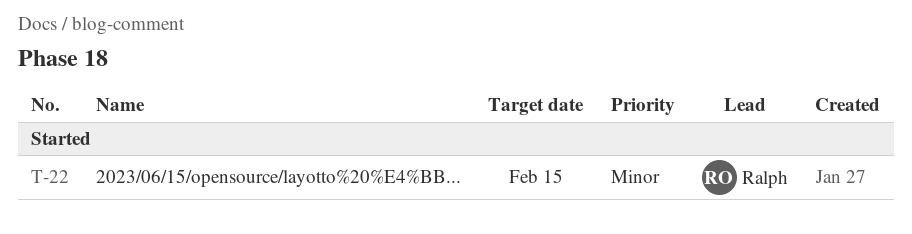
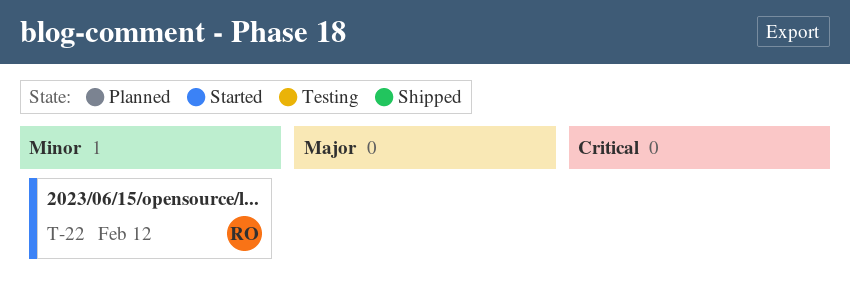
T-22, due: Feb 15 -> Feb 12

